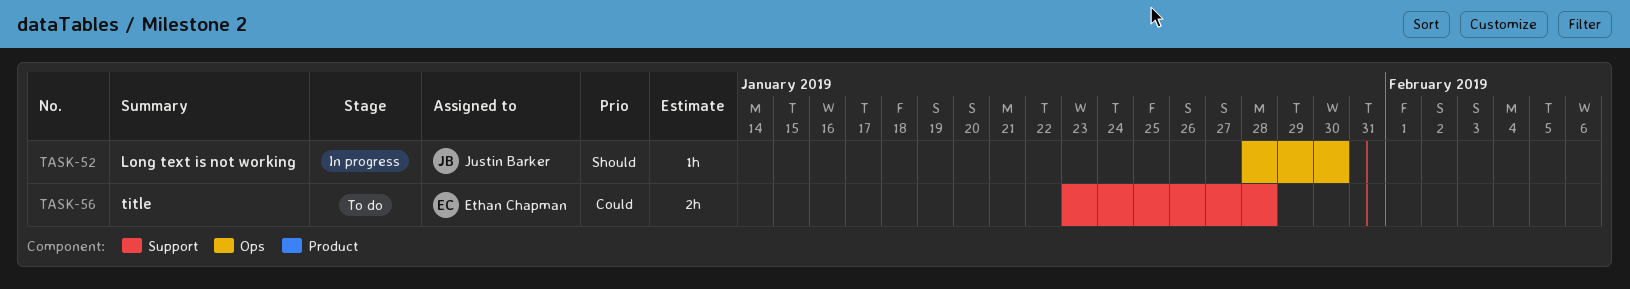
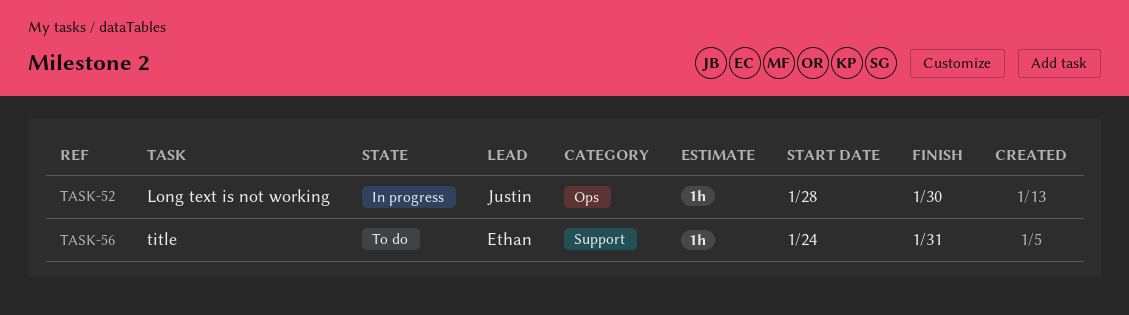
TASK-56, estimate: 2h -> 1h
TASK-56, start: Jan 23 -> Jan 24
TASK-56, due: Jan 28 -> Jan 31

